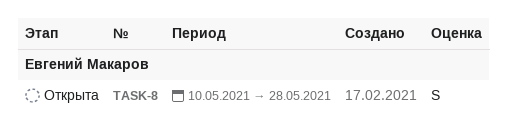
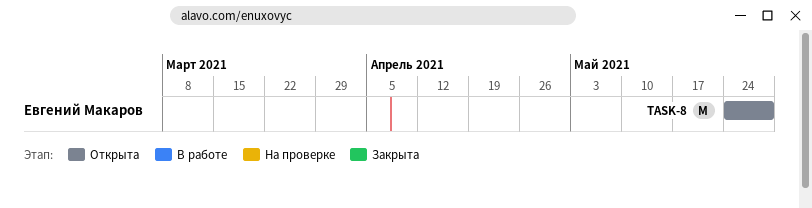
TASK-8, estimate: S -> M
TASK-8, start: May 10 -> May 24

